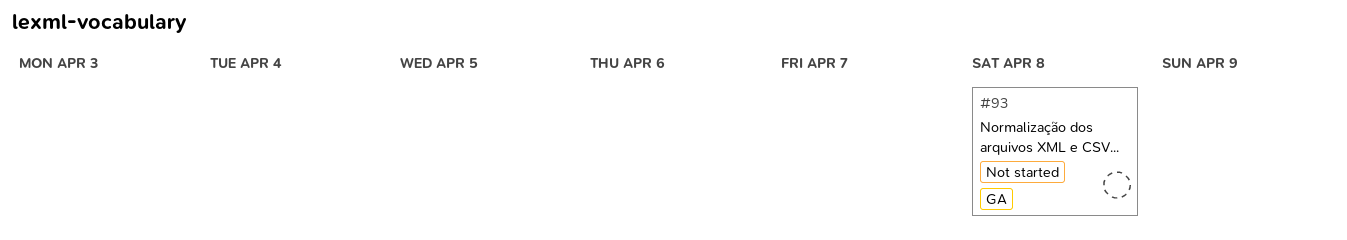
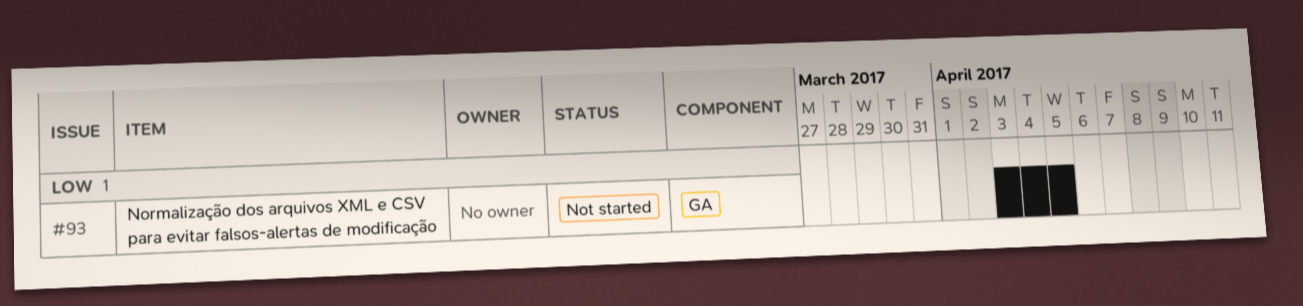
#93, due: Apr 8 -> Apr 5

